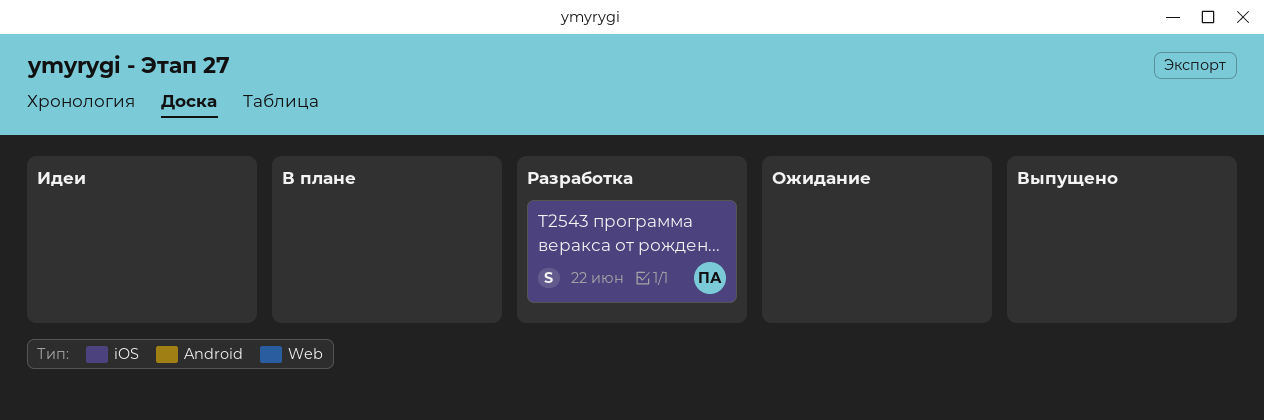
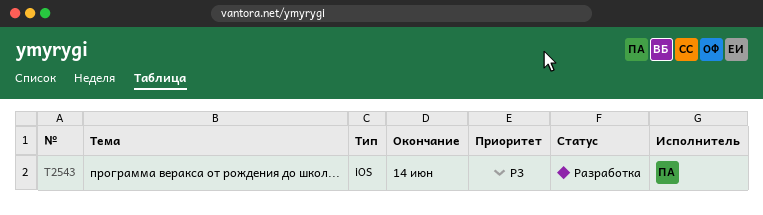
T2543, due: Jun 22 -> Jun 14

